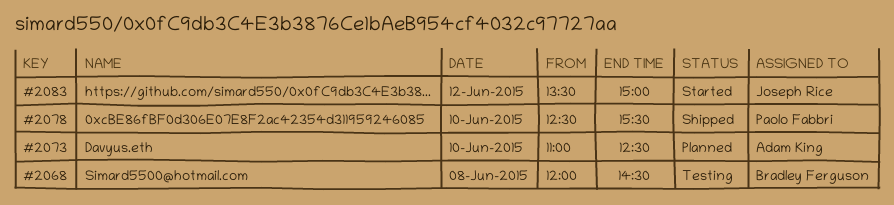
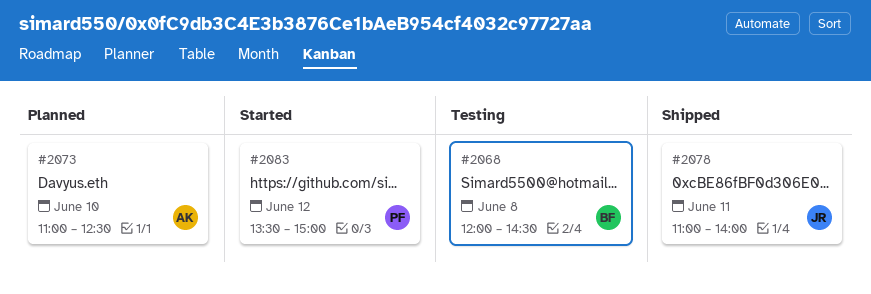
#2078, owner: Paolo Fabbri -> Joseph Rice
#2078, day: Jun 10 -> Jun 11
#2078, begins: 12:30 -> 11:00
#2078, ends: 15:30 -> 14:00
#2083, owner: Joseph Rice -> Paolo Fabbri

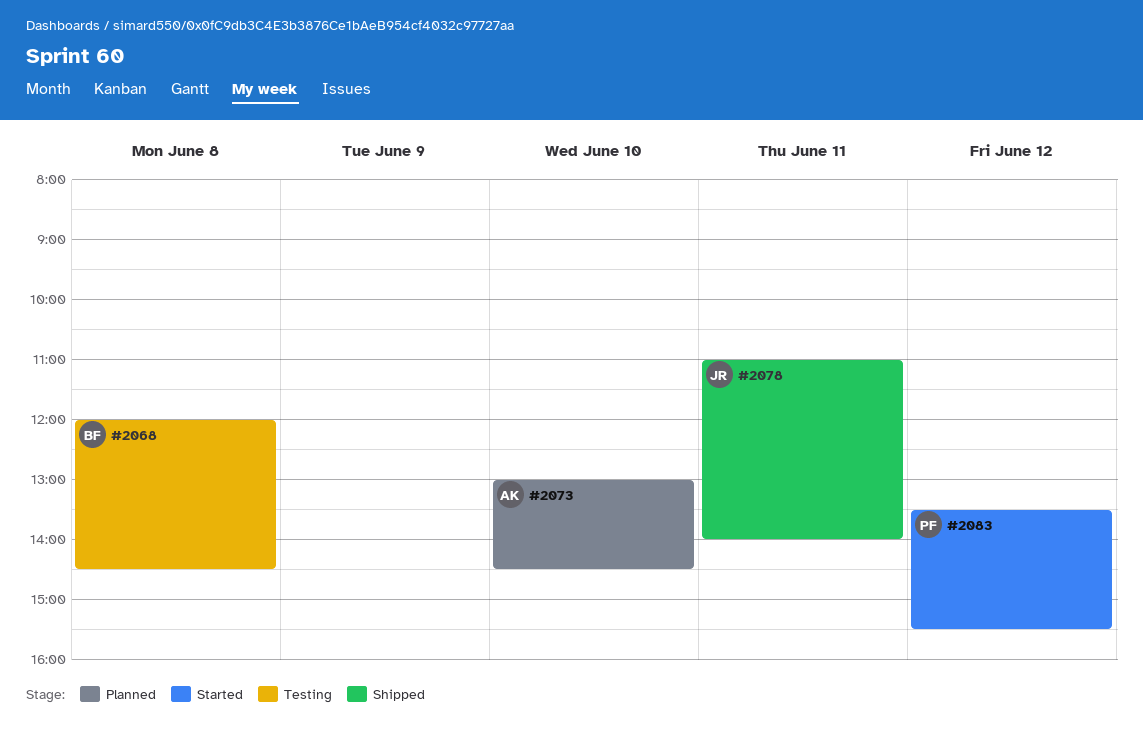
#2073, begins: 11:00 -> 13:00
#2073, ends: 12:30 -> 14:30
#2083, ends: 15:00 -> 15:30

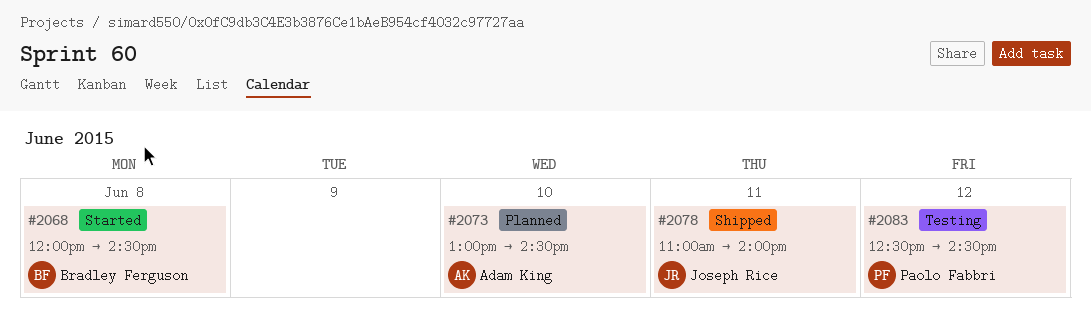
#2068, status: Testing -> Started
#2083, status: Started -> Testing
#2083, begins: 13:30 -> 12:30
#2083, ends: 15:30 -> 14:30

